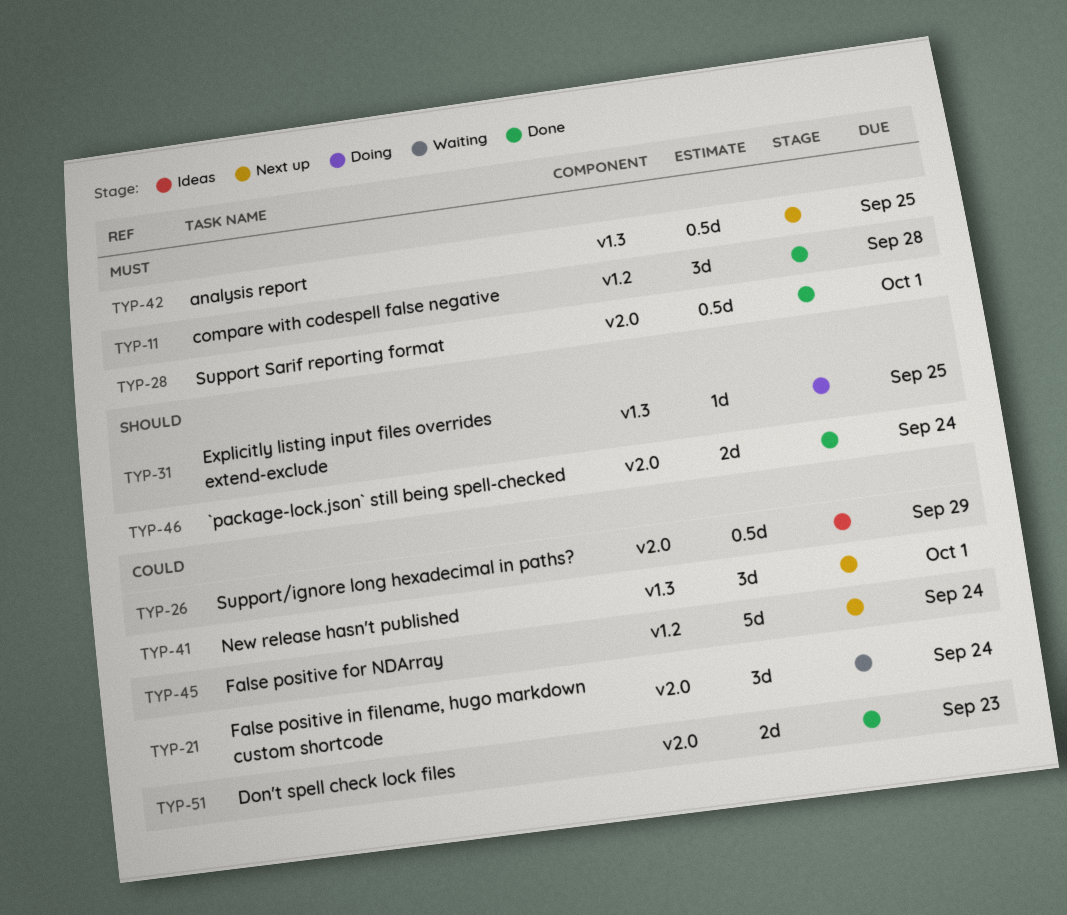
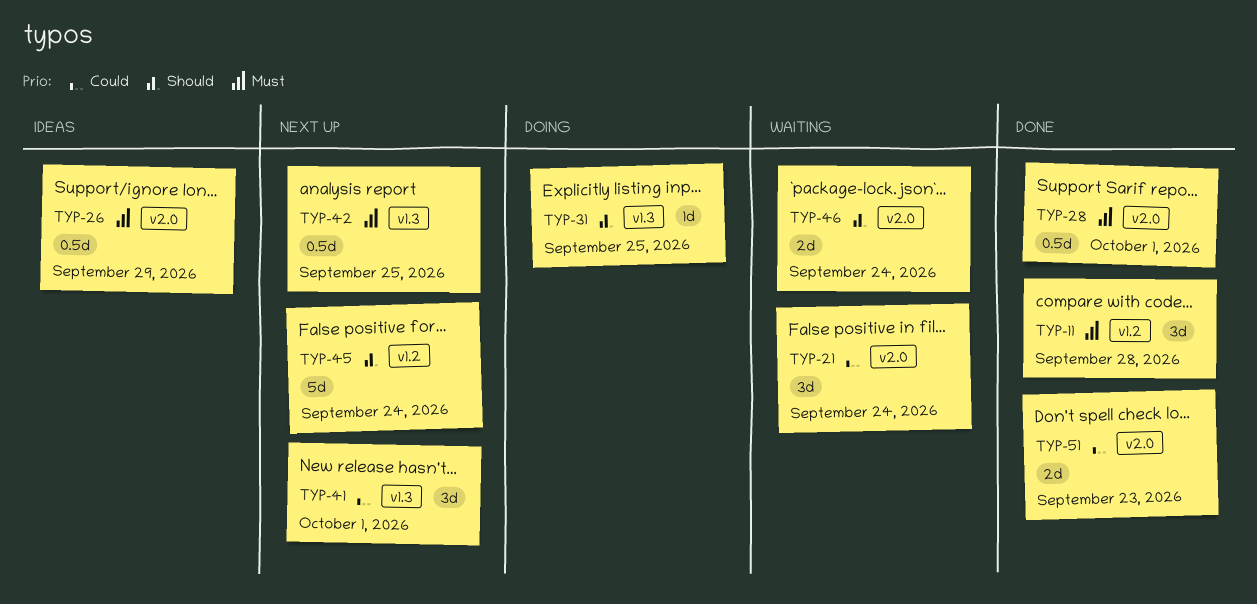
TYP-26, priority: Could -> Must
TYP-45, priority: Could -> Should
TYP-46, status: Done -> Waiting

